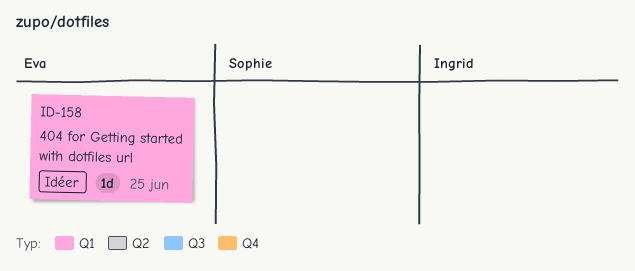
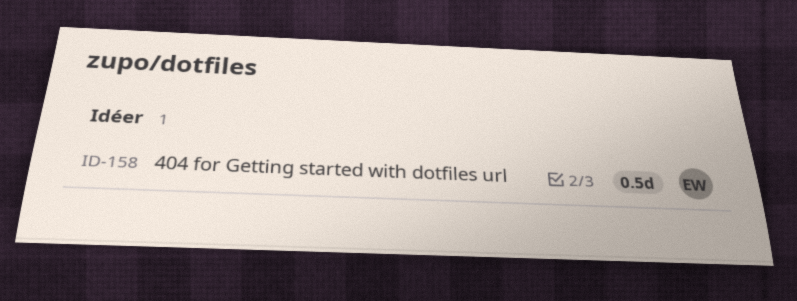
ID-158, estimate: 1d -> 0.5d

